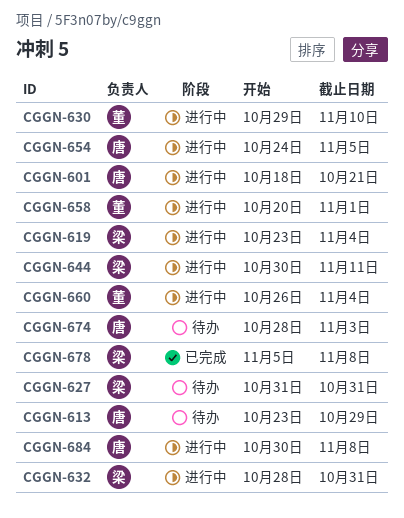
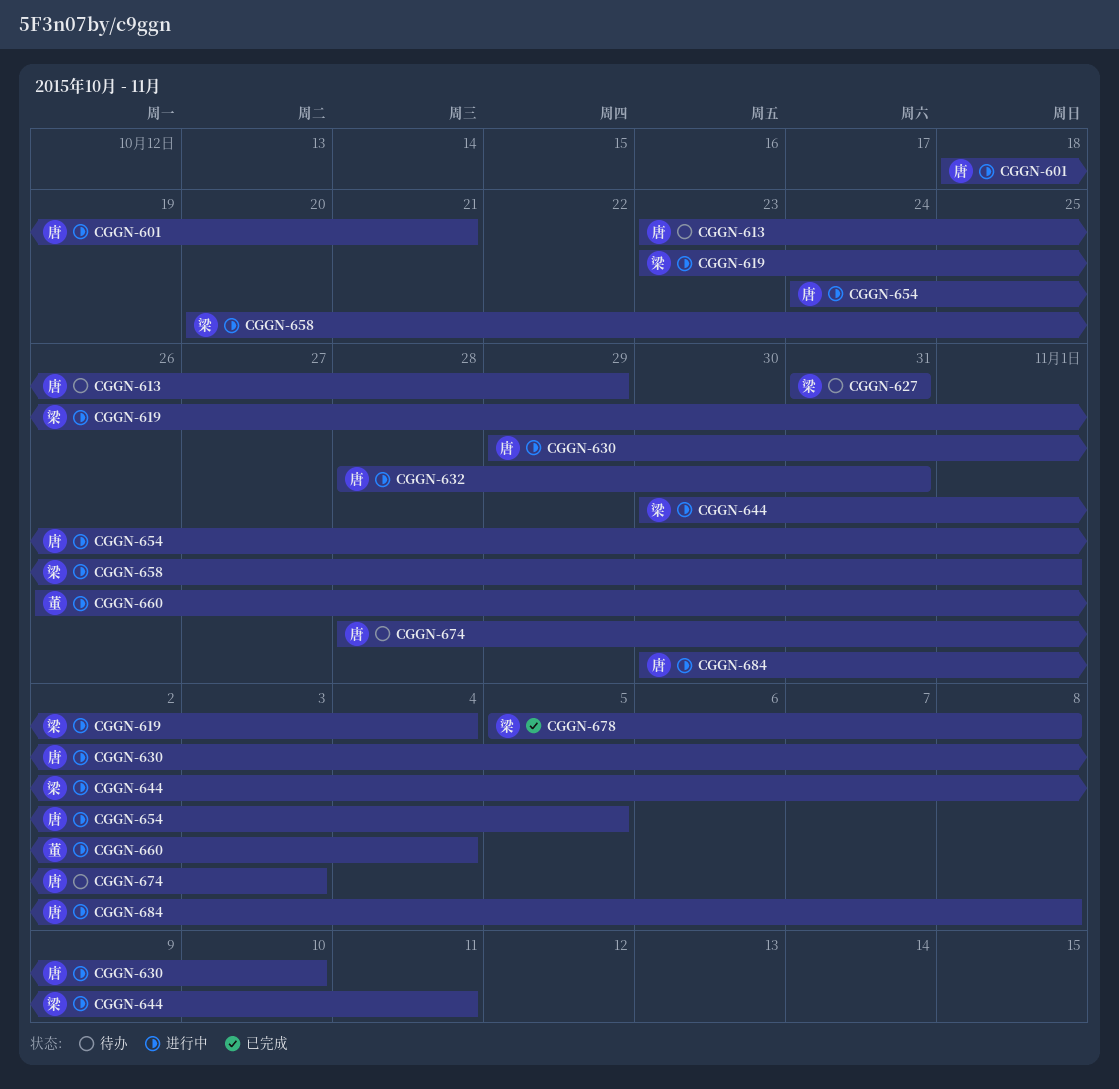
CGGN-630, owner: 董 -> 唐
CGGN-632, owner: 梁 -> 唐
CGGN-658, owner: 董 -> 梁

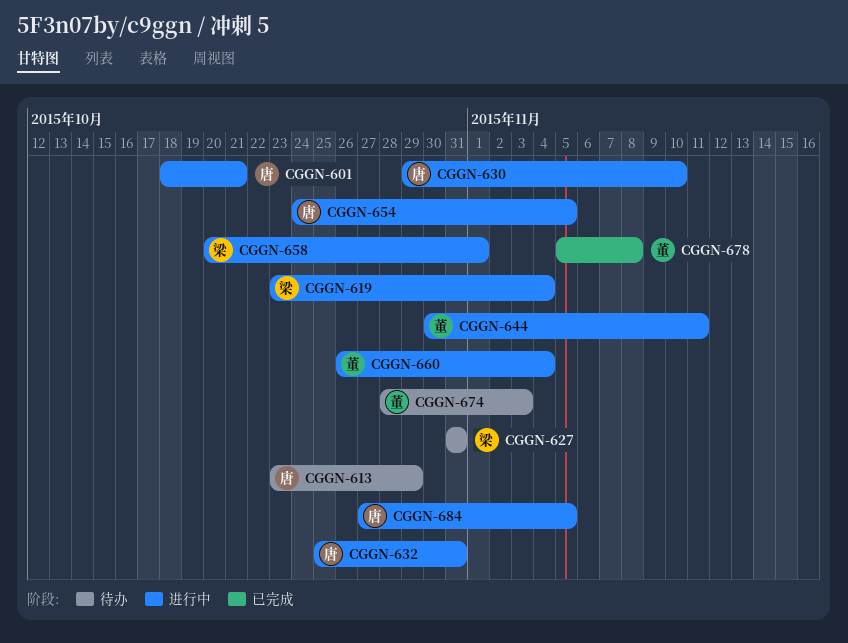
CGGN-632, start: Oct 28 -> Oct 25
CGGN-644, owner: 梁 -> 董
CGGN-674, owner: 唐 -> 董
CGGN-678, owner: 梁 -> 董
CGGN-684, start: Oct 30 -> Oct 27
CGGN-684, due: Nov 8 -> Nov 5

